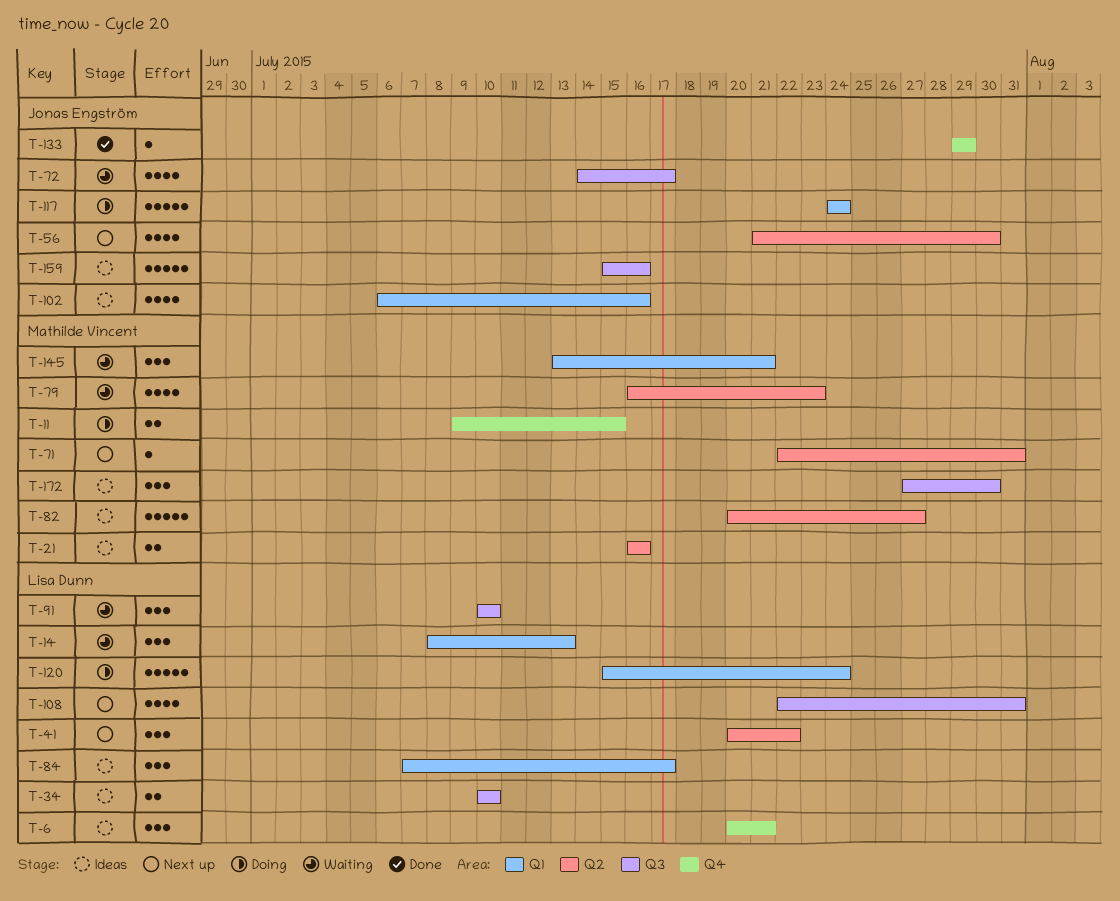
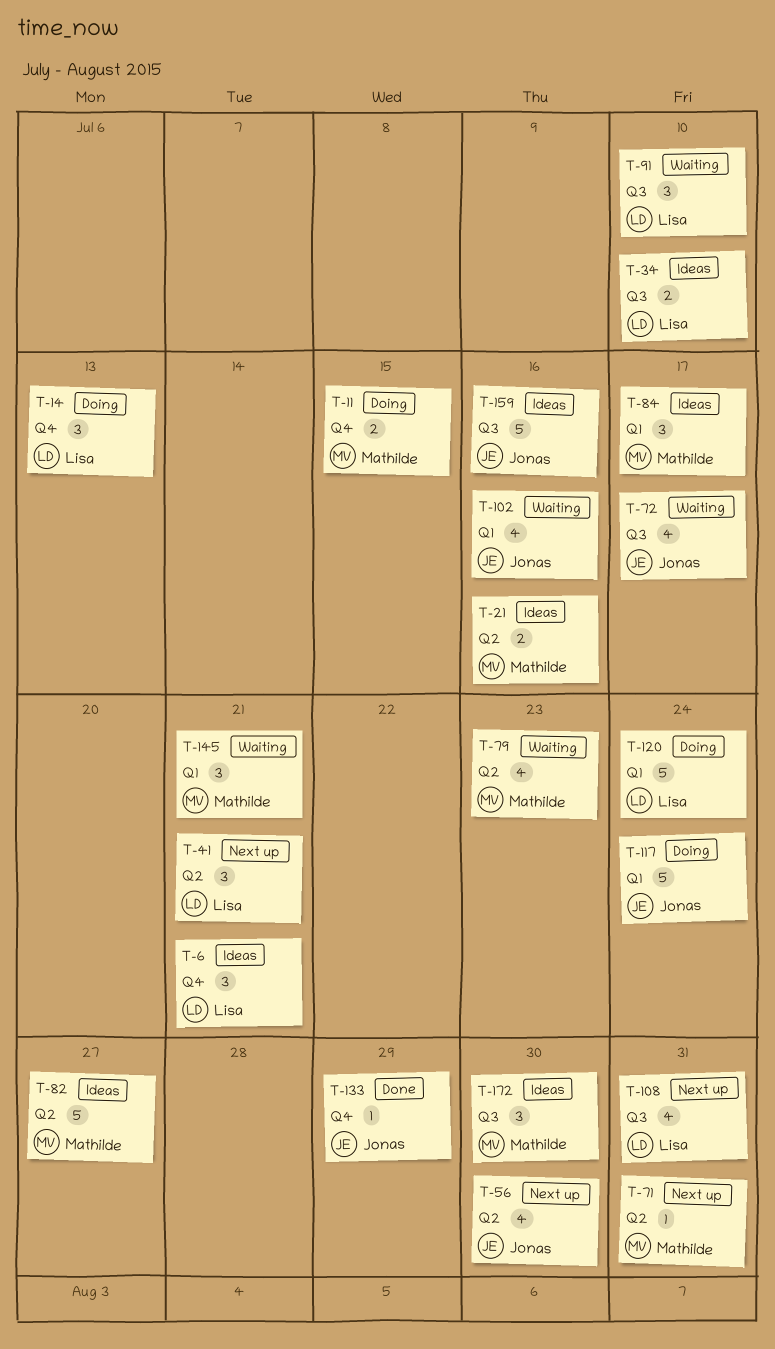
T-14, status: Waiting -> Doing
T-14, label: Q1 -> Q4
T-41, due: Jul 22 -> Jul 21
T-84, owner: Lisa Dunn -> Mathilde Vincent
T-102, status: Ideas -> Waiting

